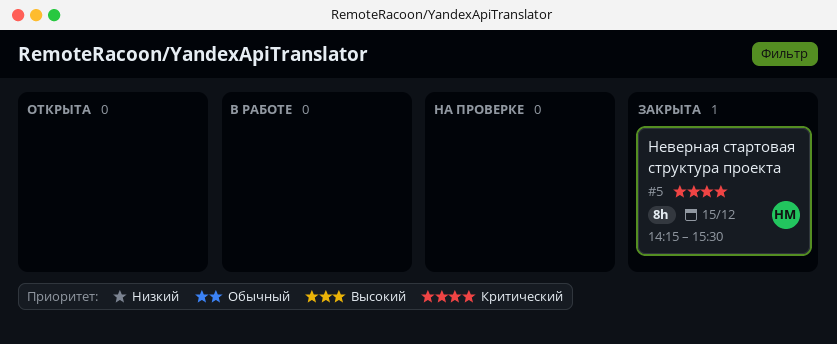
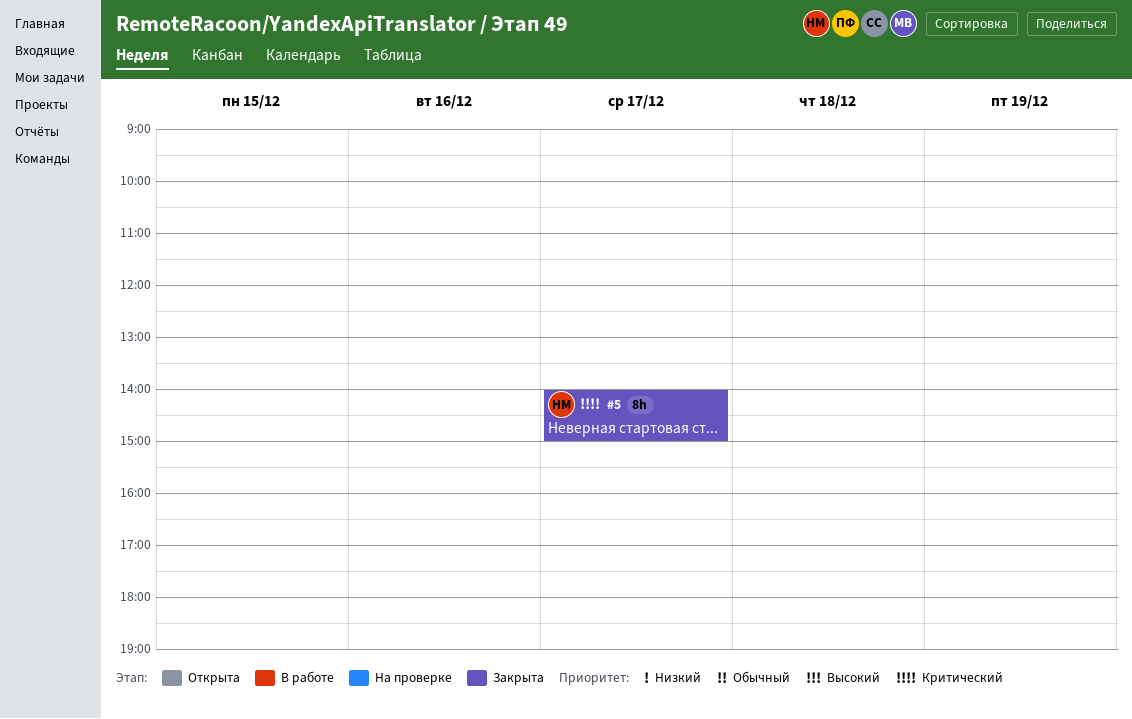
#5, day: Dec 15 -> Dec 17
#5, begins: 14:15 -> 14:00
#5, ends: 15:30 -> 15:00

